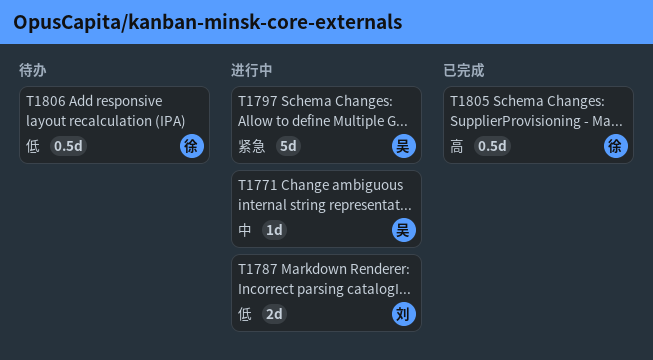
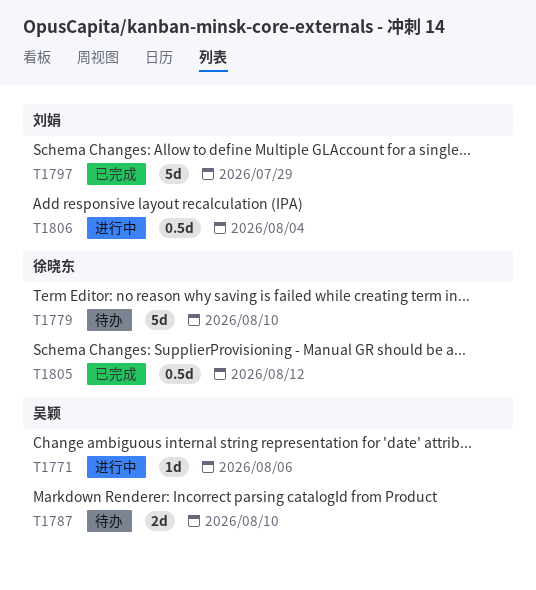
T1779: none -> present
T1787, status: 进行中 -> 待办
T1787, owner: 刘娟 -> 吴颖
T1797, status: 进行中 -> 已完成
T1797, owner: 吴颖 -> 刘娟
T1806, status: 待办 -> 进行中
T1806, owner: 徐晓东 -> 刘娟

